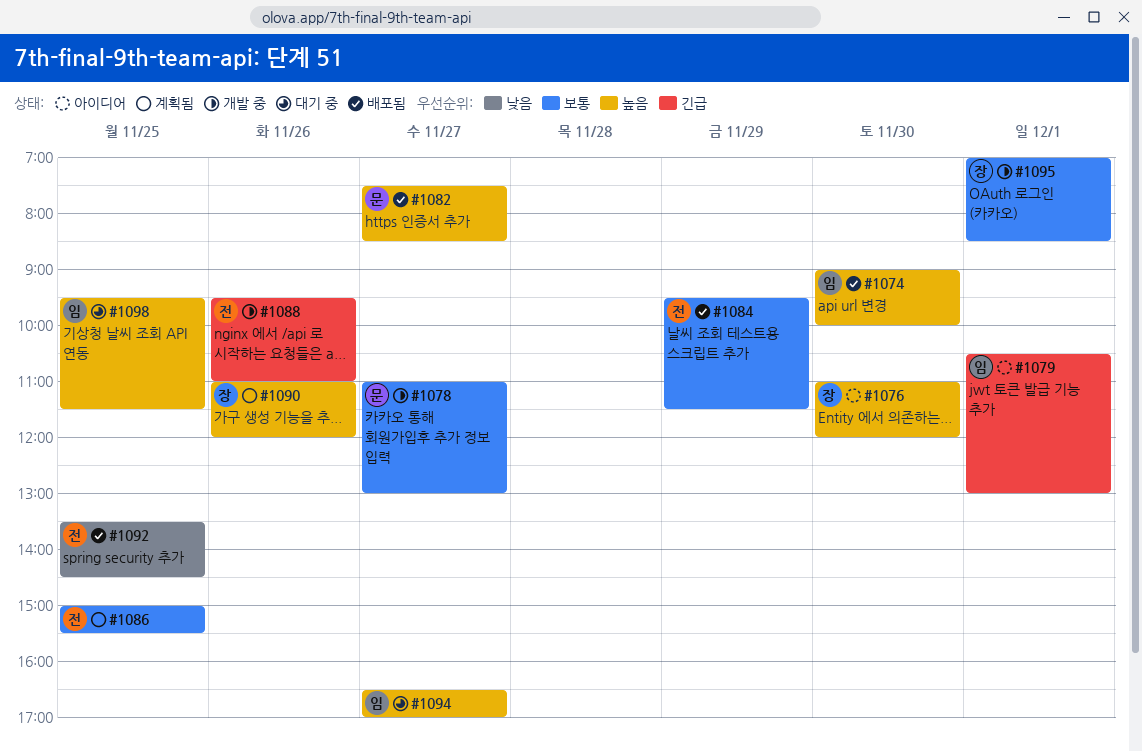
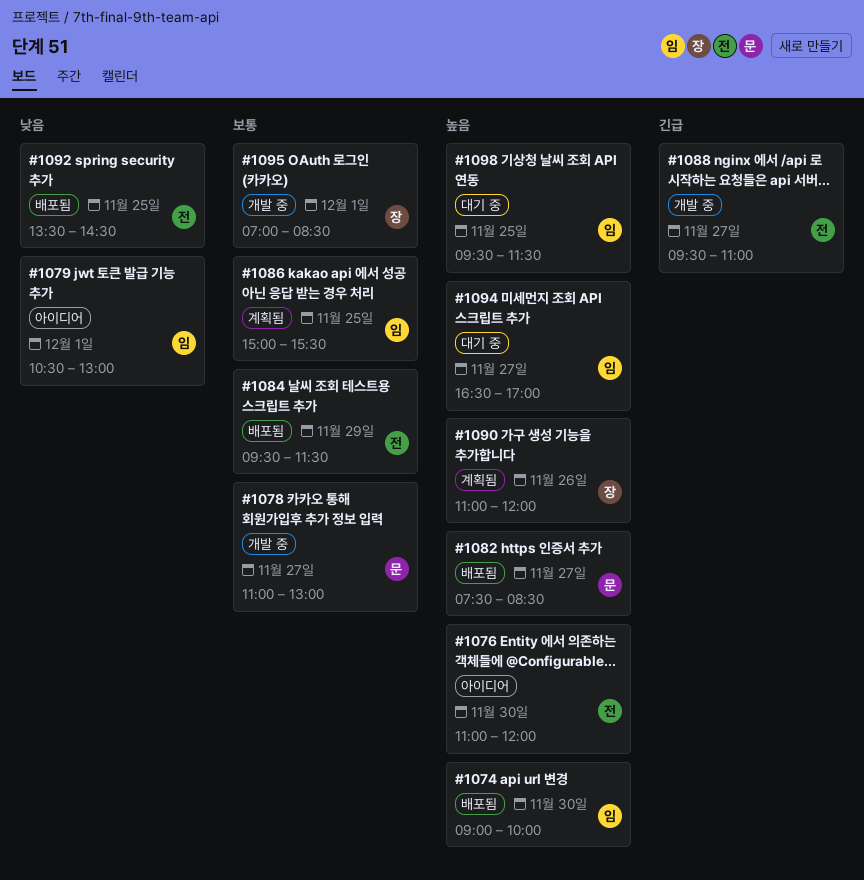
#1076, owner: 장 -> 전
#1079, priority: 긴급 -> 낮음
#1086, owner: 전 -> 임
#1088, day: Nov 26 -> Nov 27

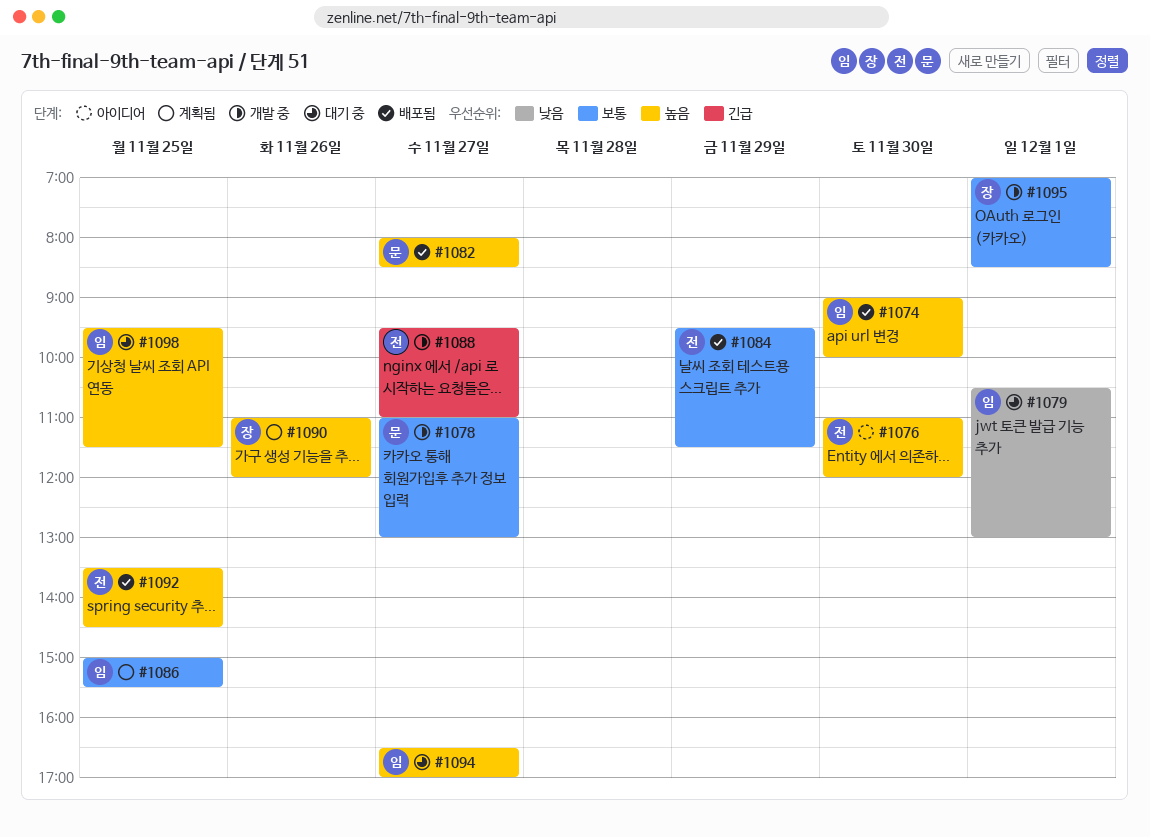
#1079, status: 아이디어 -> 대기 중
#1082, begins: 07:30 -> 08:00
#1092, priority: 낮음 -> 높음

